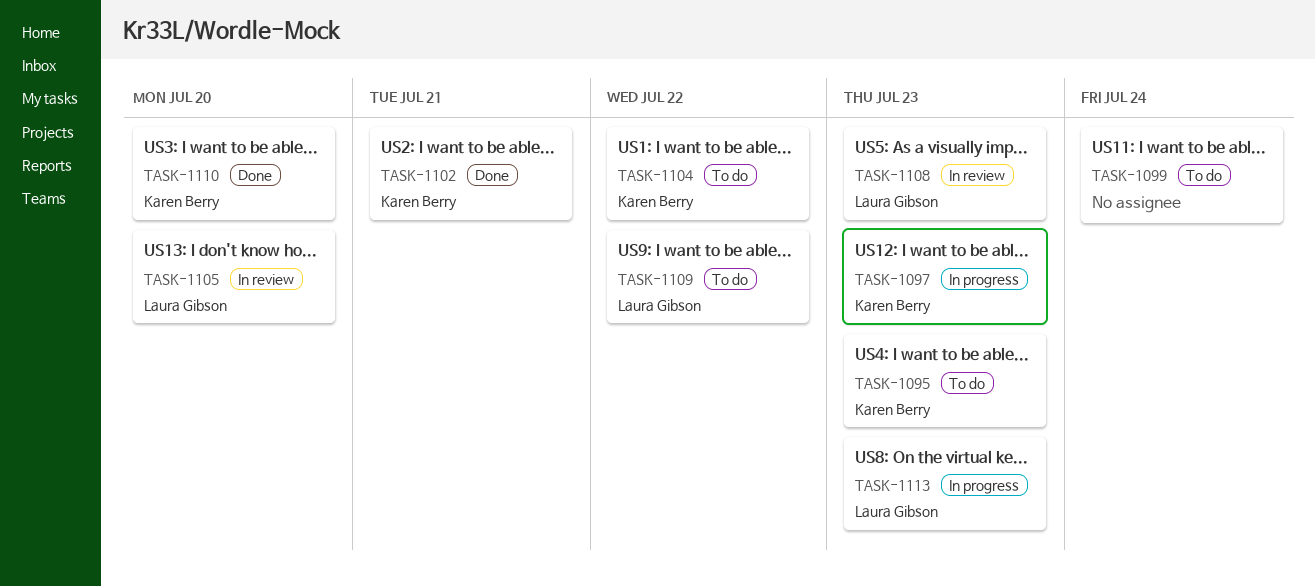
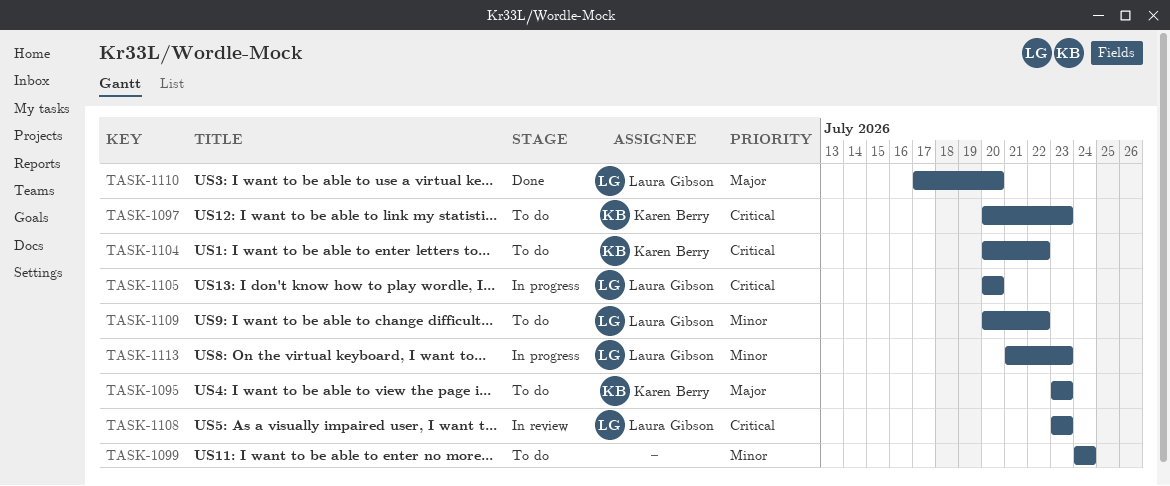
TASK-1097, status: In progress -> To do
TASK-1102: present -> none
TASK-1105, status: In review -> In progress
TASK-1110, owner: Karen Berry -> Laura Gibson

